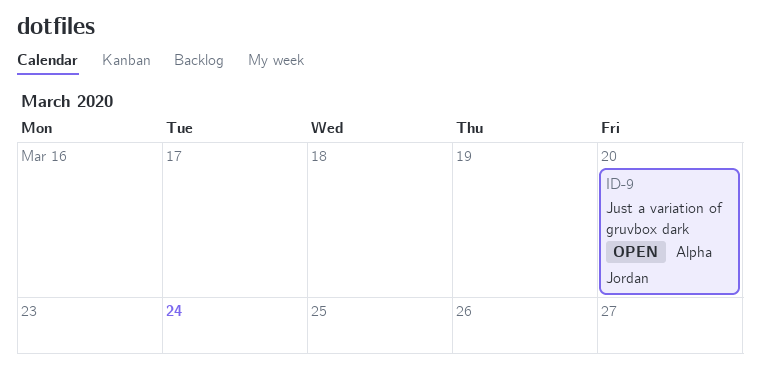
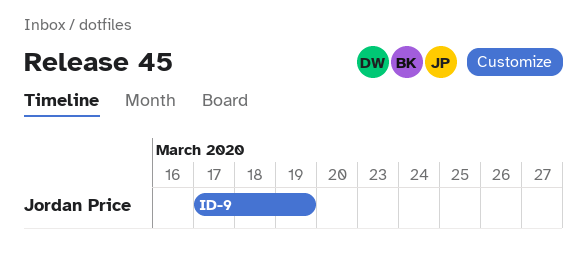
ID-9, due: Mar 20 -> Mar 19

